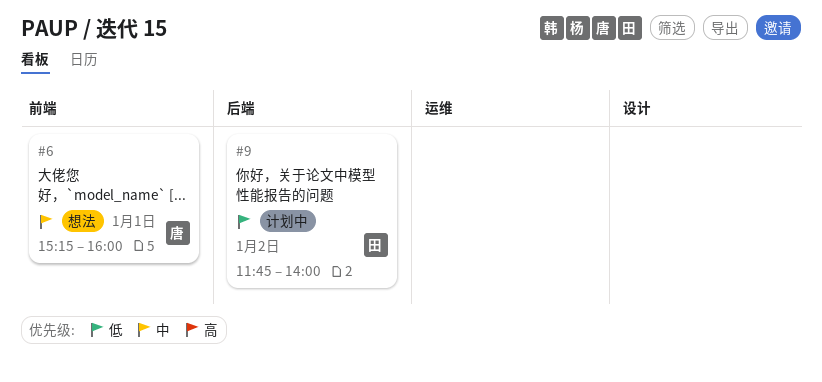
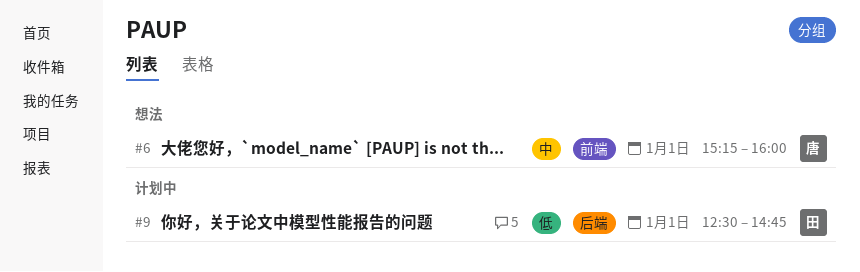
#9, day: Jan 2 -> Jan 1
#9, begins: 11:45 -> 12:30
#9, ends: 14:00 -> 14:45

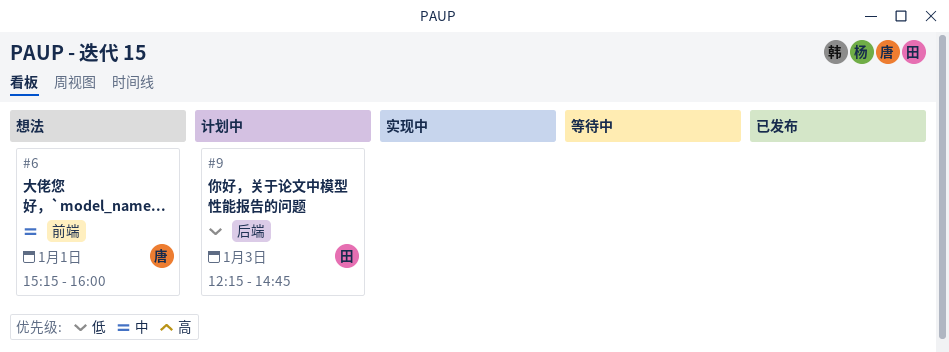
#9, day: Jan 1 -> Jan 3
#9, begins: 12:30 -> 12:15

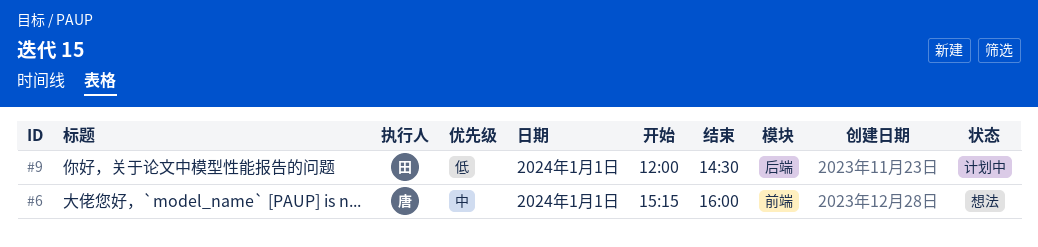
#9, day: Jan 3 -> Jan 1
#9, begins: 12:15 -> 12:00
#9, ends: 14:45 -> 14:30

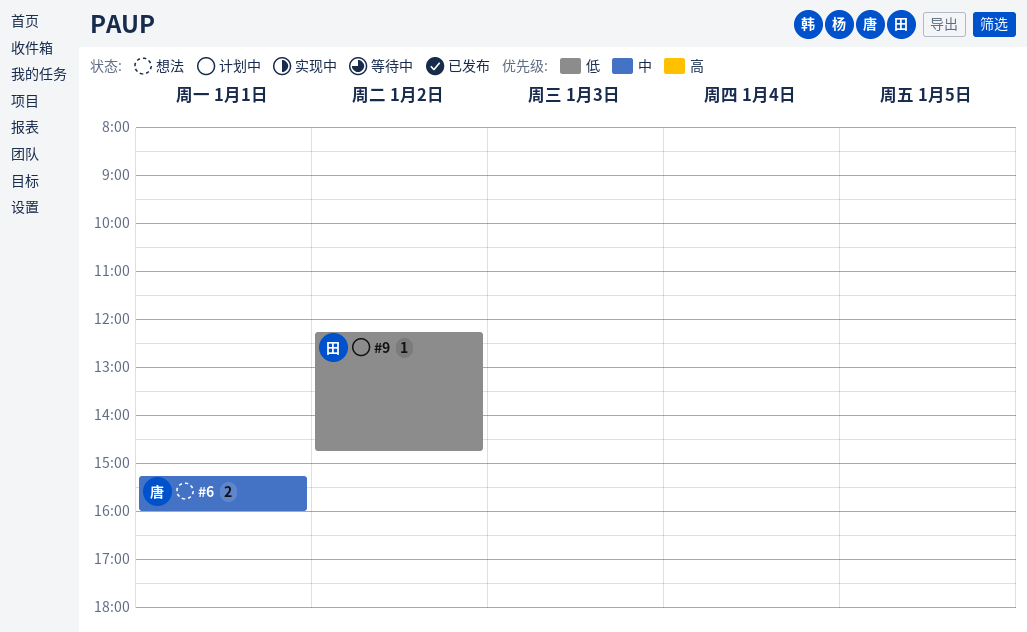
#9, day: Jan 1 -> Jan 2
#9, begins: 12:00 -> 12:15
#9, ends: 14:30 -> 14:45

